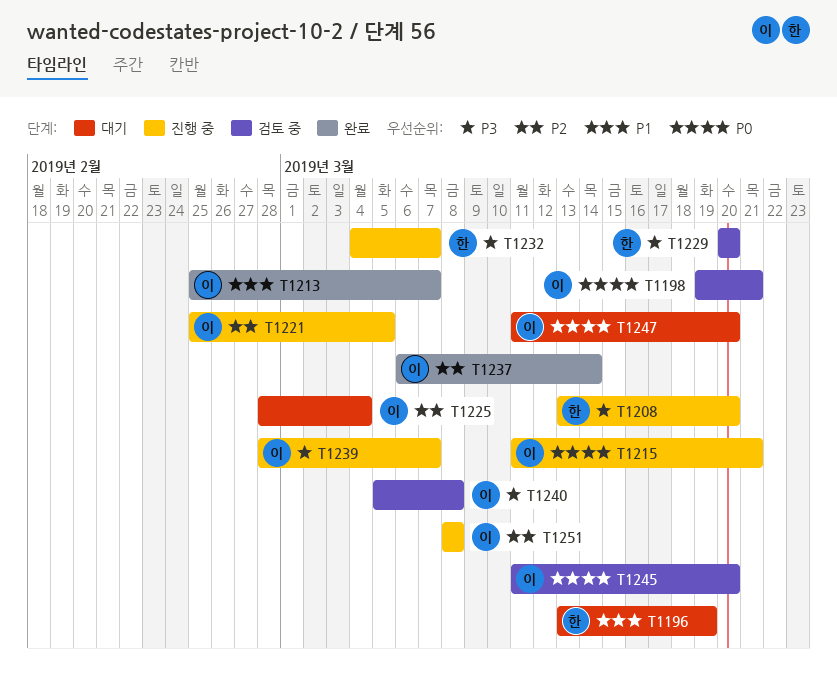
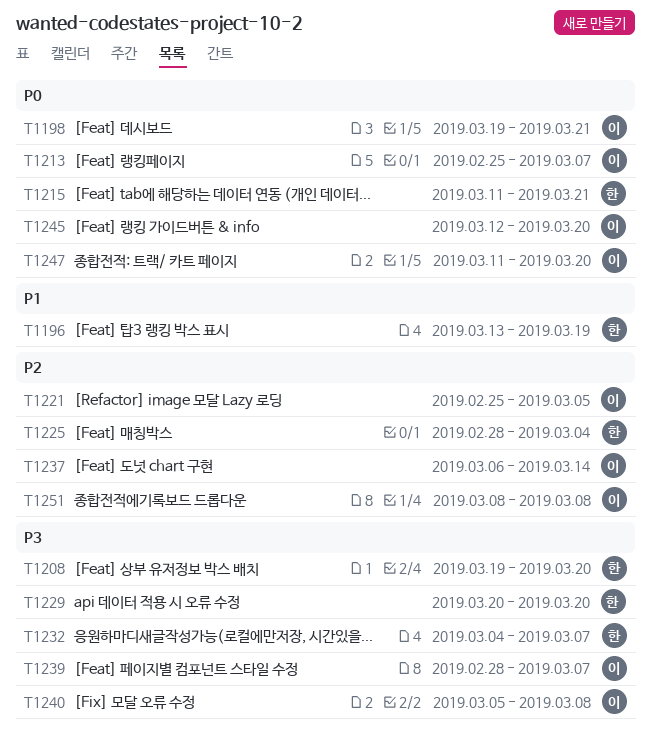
T1208, start: Mar 13 -> Mar 19
T1213, priority: P1 -> P0
T1215, owner: 이 -> 한
T1225, owner: 이 -> 한
T1245, start: Mar 11 -> Mar 12

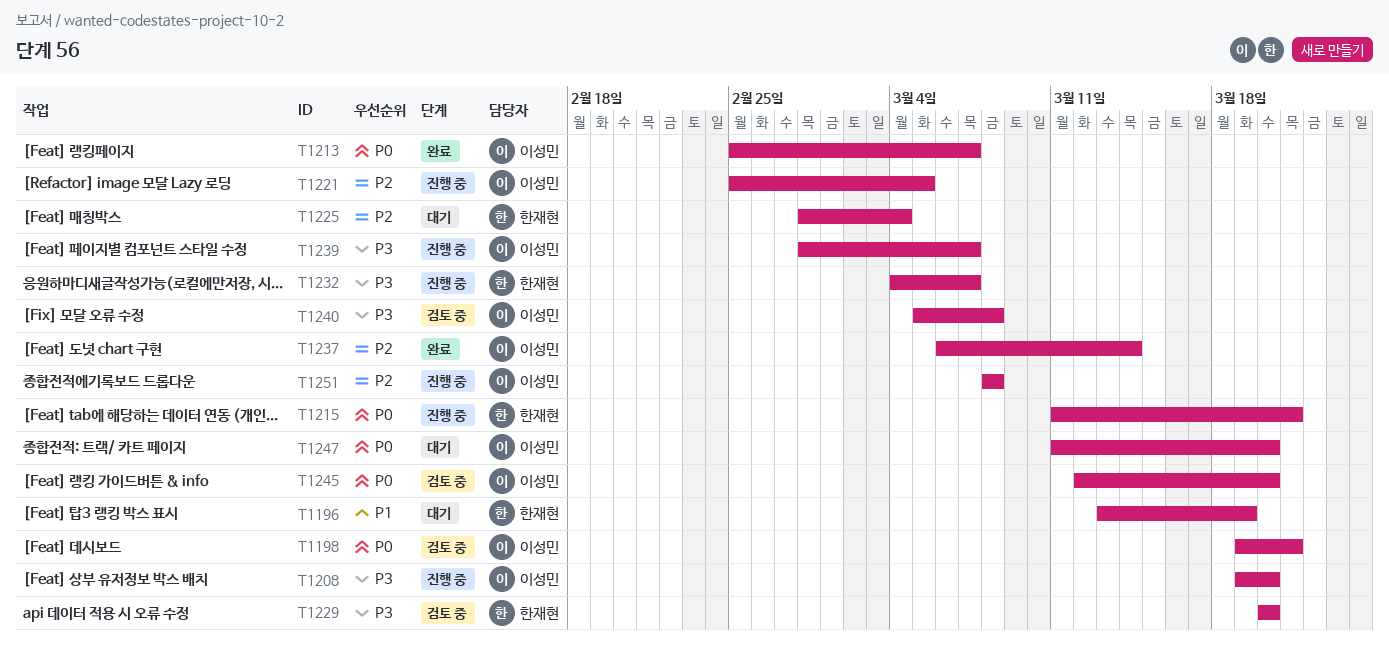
T1208, owner: 한재현 -> 이성민

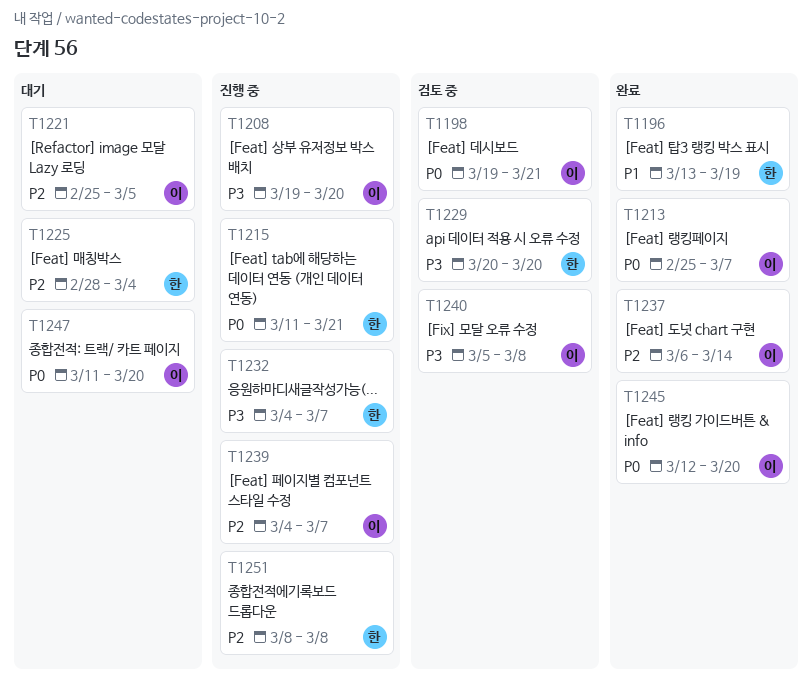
T1196, status: 대기 -> 완료
T1221, status: 진행 중 -> 대기
T1239, priority: P3 -> P2
T1239, start: Feb 28 -> Mar 4
T1245, status: 검토 중 -> 완료
T1251, owner: 이성민 -> 한재현

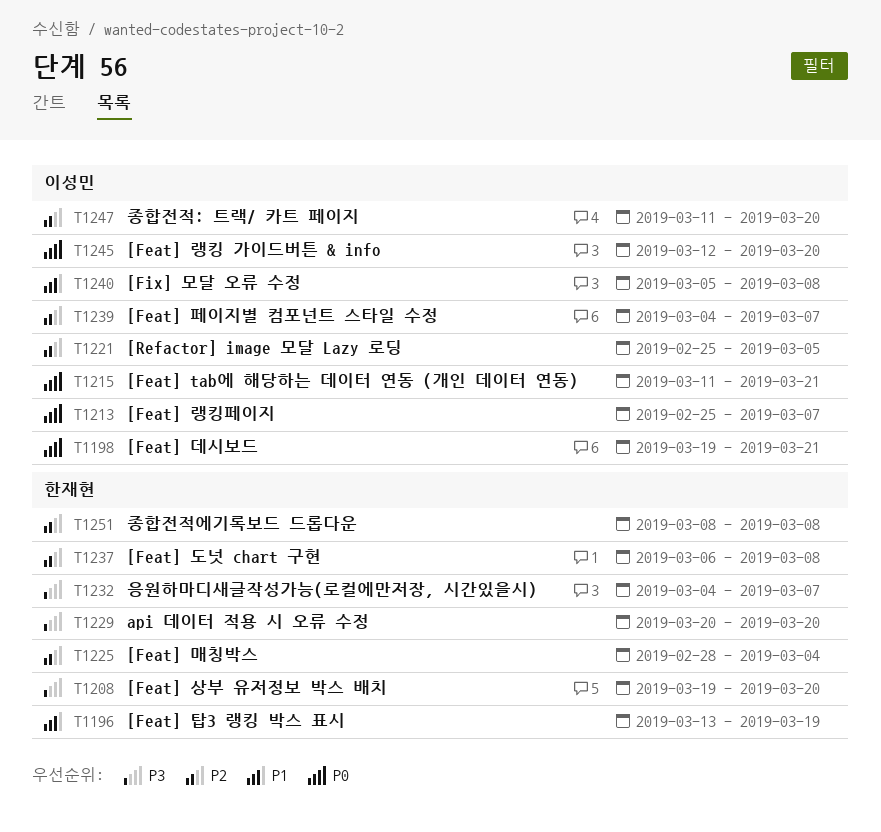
T1208, owner: 이성민 -> 한재현
T1215, owner: 한재현 -> 이성민
T1237, owner: 이성민 -> 한재현
T1237, due: Mar 14 -> Mar 8
T1240, priority: P3 -> P1
T1247, priority: P0 -> P2

